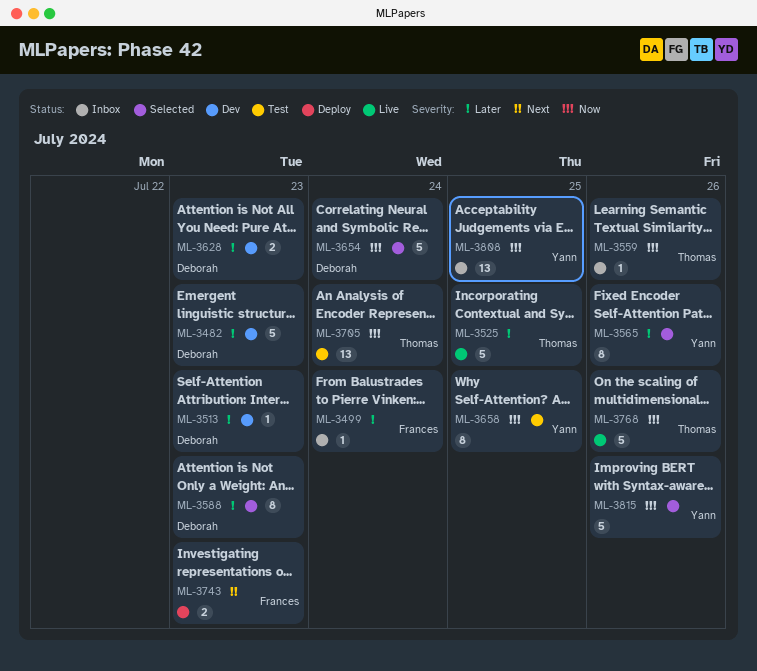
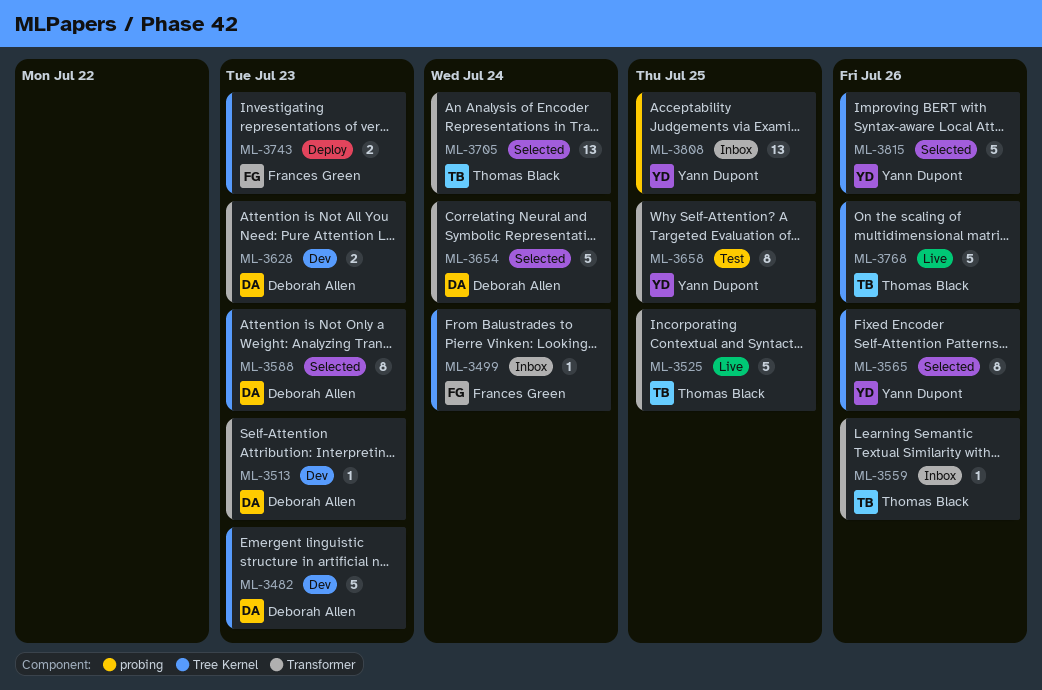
ML-3705, status: Test -> Selected

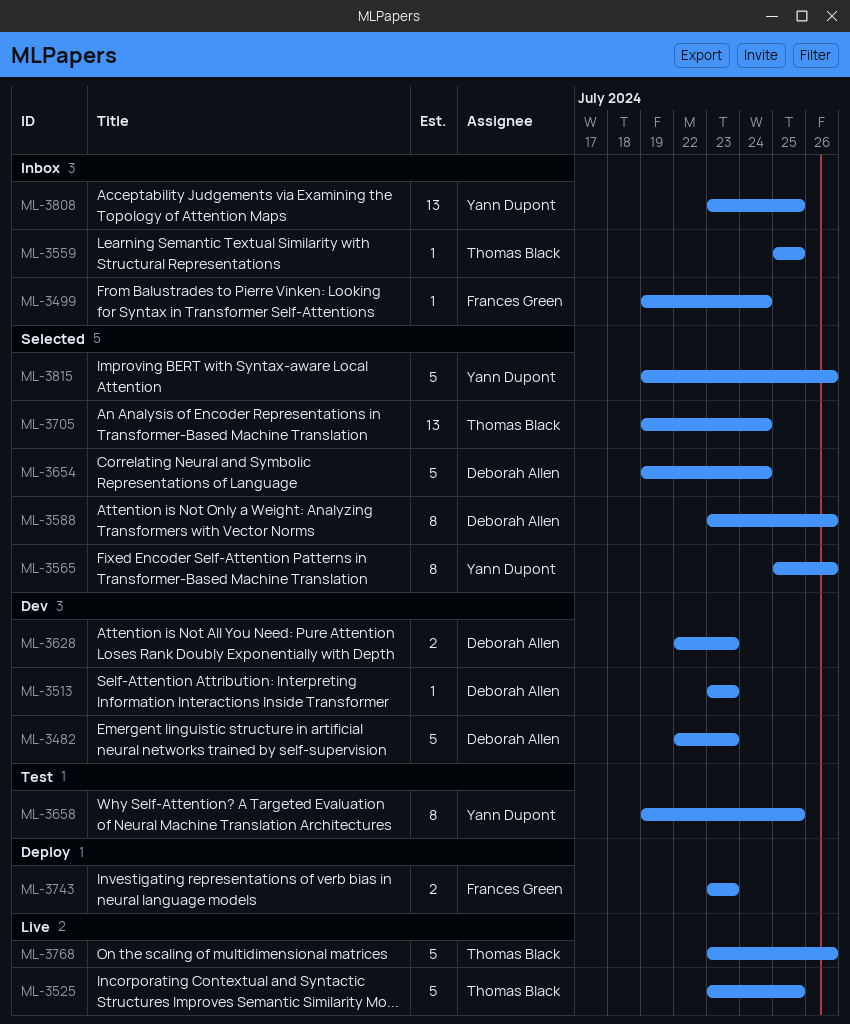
ML-3559, due: Jul 26 -> Jul 25
ML-3588, due: Jul 23 -> Jul 26

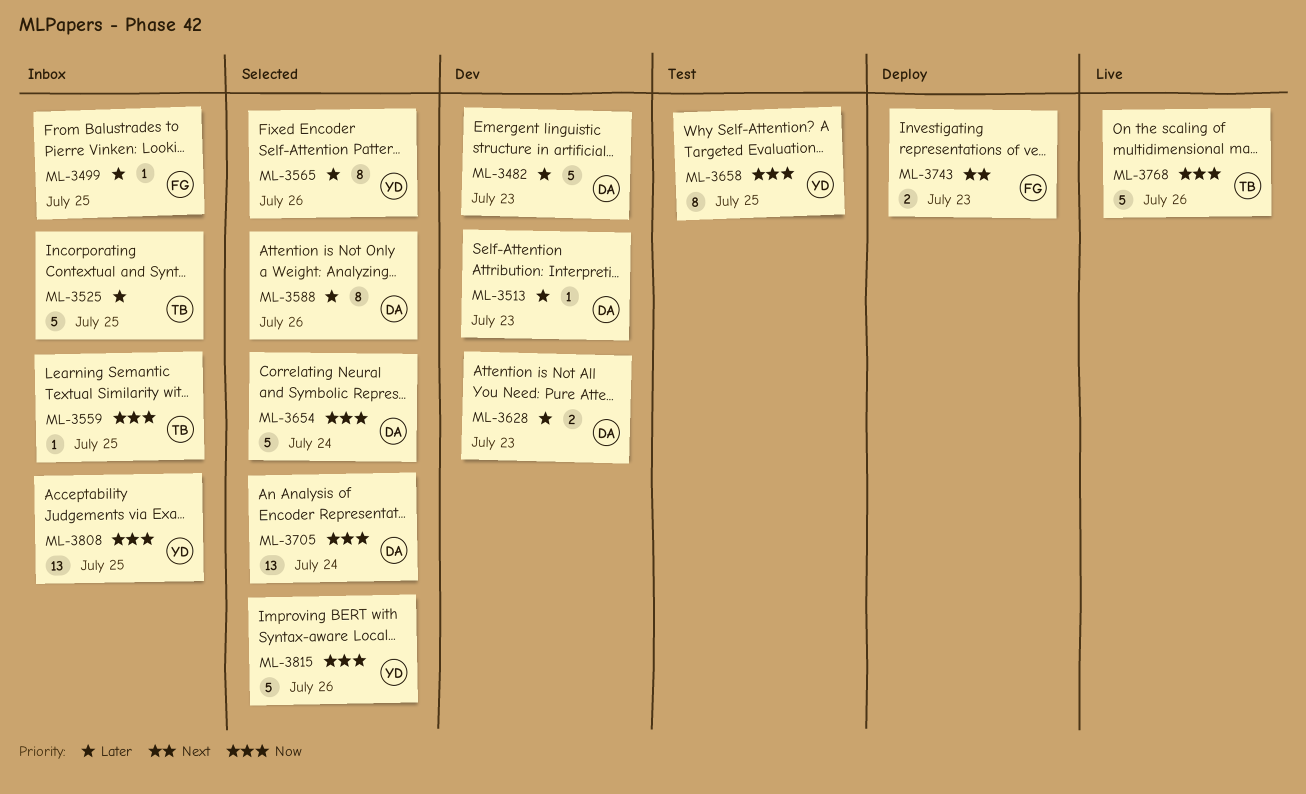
ML-3499, due: Jul 24 -> Jul 25
ML-3525, status: Live -> Inbox
ML-3705, owner: Thomas Black -> Deborah Allen

